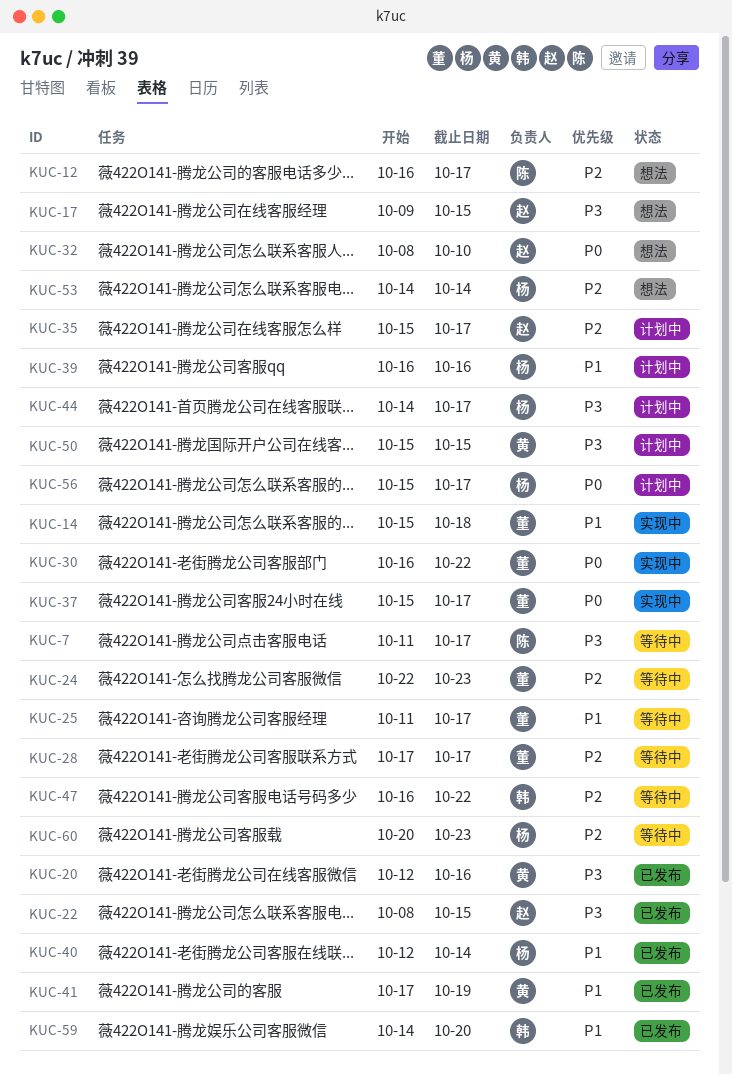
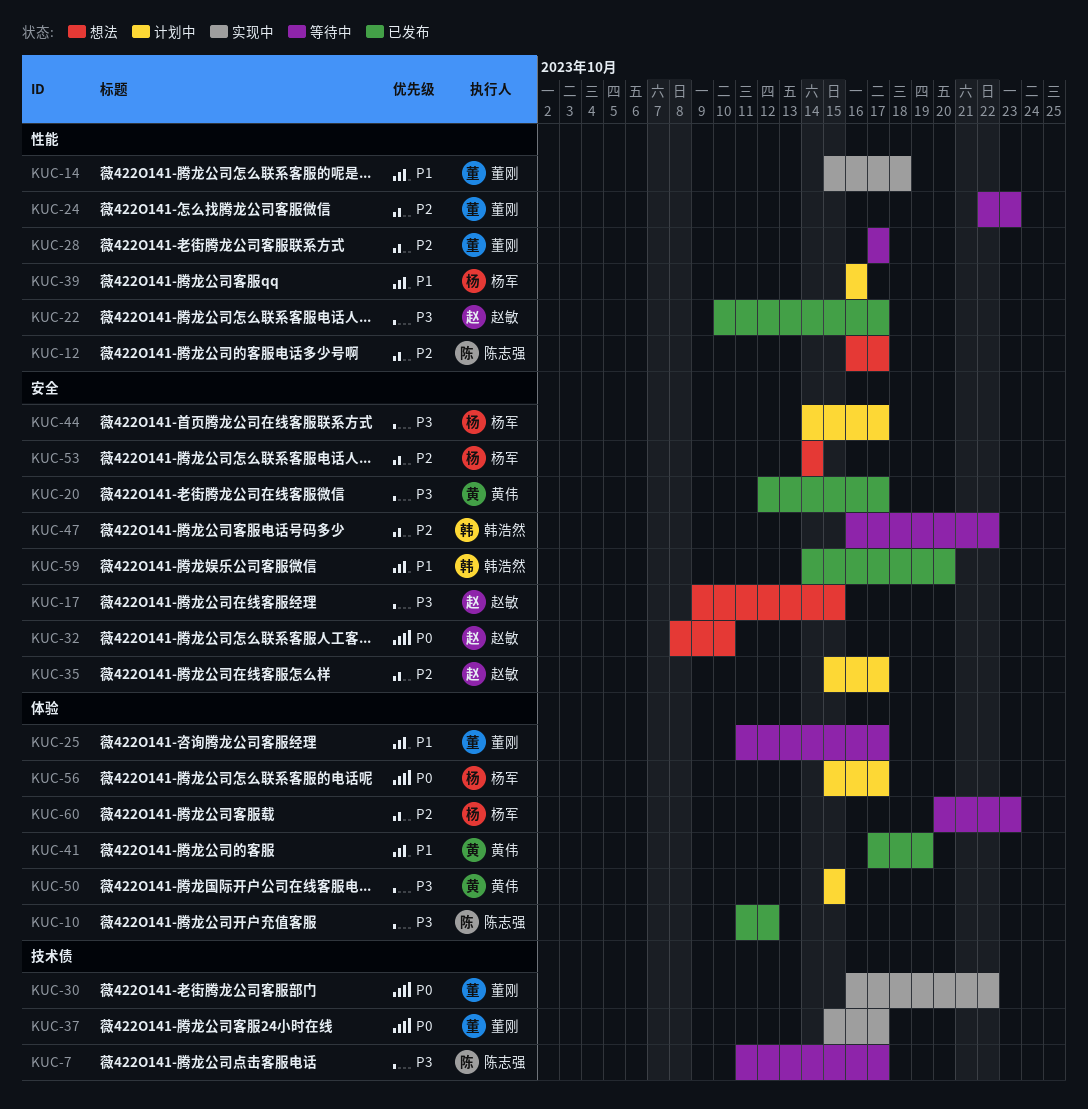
KUC-10: none -> present
KUC-20, due: Oct 16 -> Oct 17
KUC-22, start: Oct 8 -> Oct 10
KUC-22, due: Oct 15 -> Oct 17
KUC-40: present -> none

